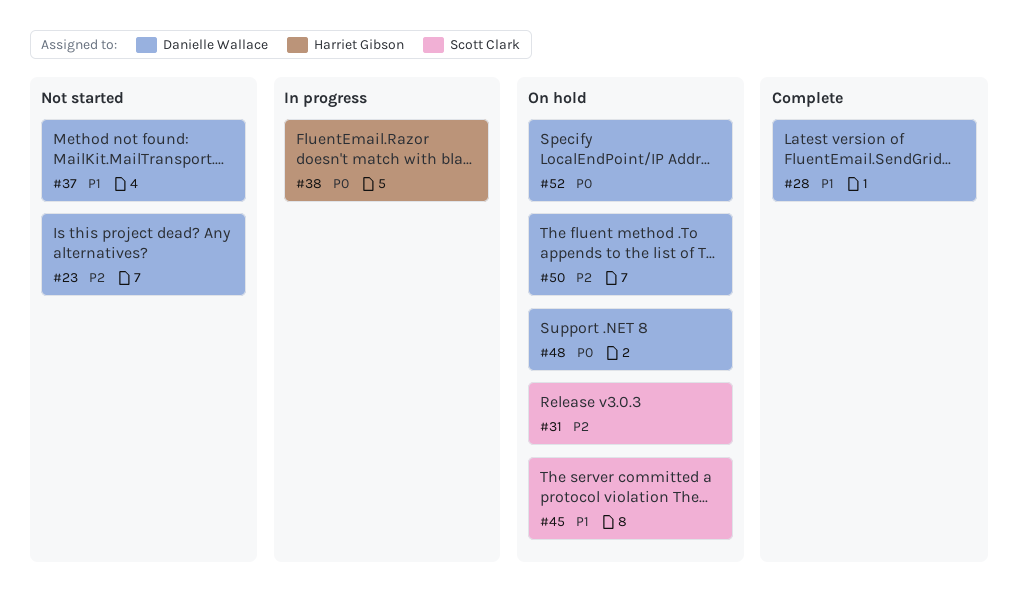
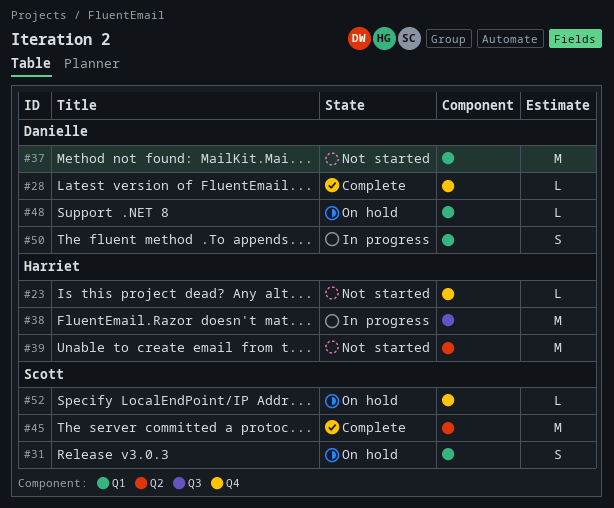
#23, owner: Danielle Wallace -> Harriet Gibson
#39: none -> present
#45, status: On hold -> Complete
#50, status: On hold -> In progress
#52, owner: Danielle Wallace -> Scott Clark

